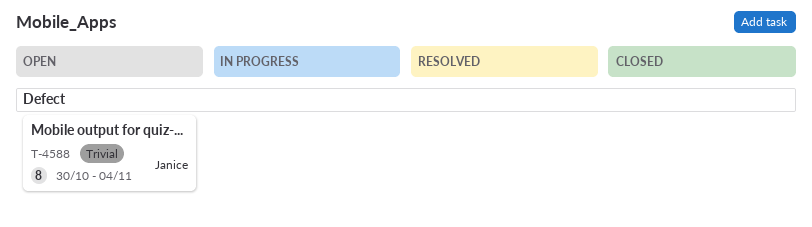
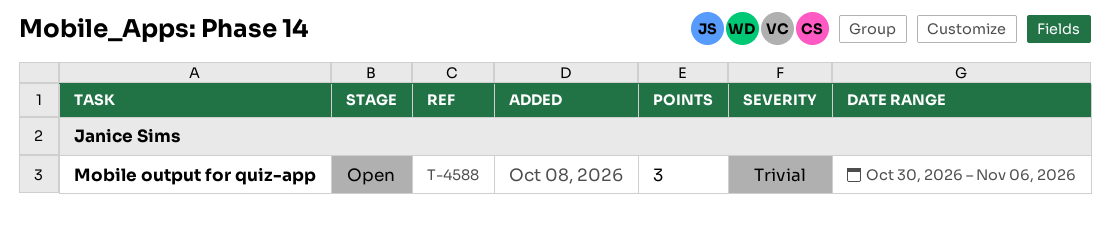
T-4588, estimate: 8 -> 3
T-4588, due: Nov 4 -> Nov 6

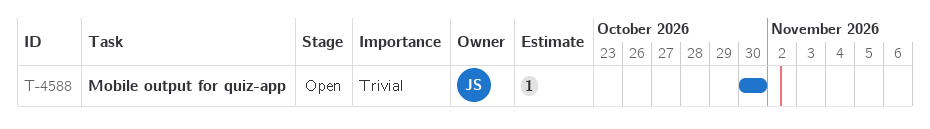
T-4588, estimate: 3 -> 1
T-4588, due: Nov 6 -> Oct 30

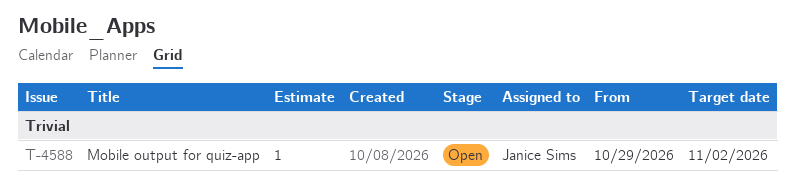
T-4588, start: Oct 30 -> Oct 29
T-4588, due: Oct 30 -> Nov 2

